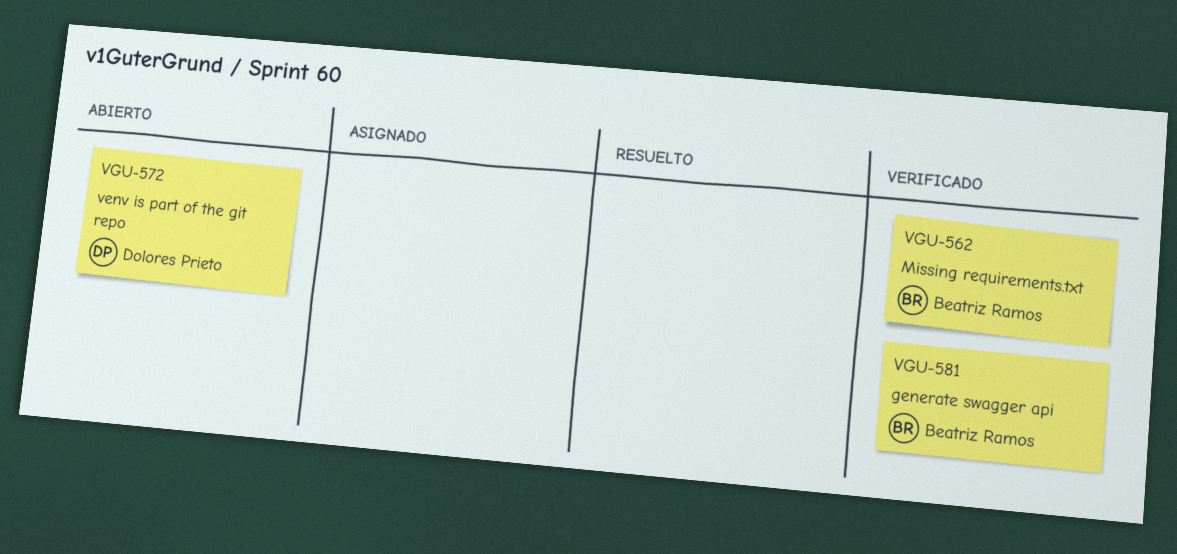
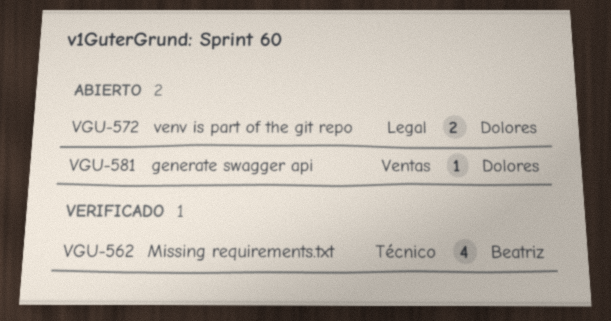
VGU-581, status: Verificado -> Abierto
VGU-581, owner: Beatriz Ramos -> Dolores Prieto

